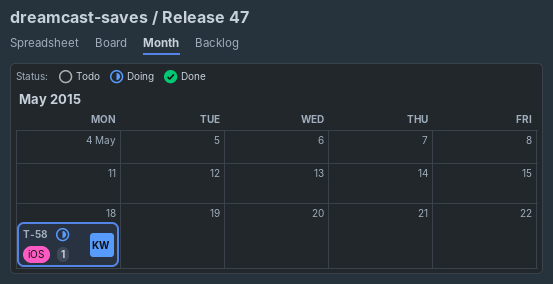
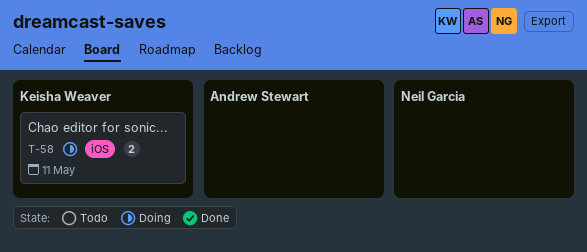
T-58, estimate: 1 -> 2
T-58, due: May 18 -> May 11

